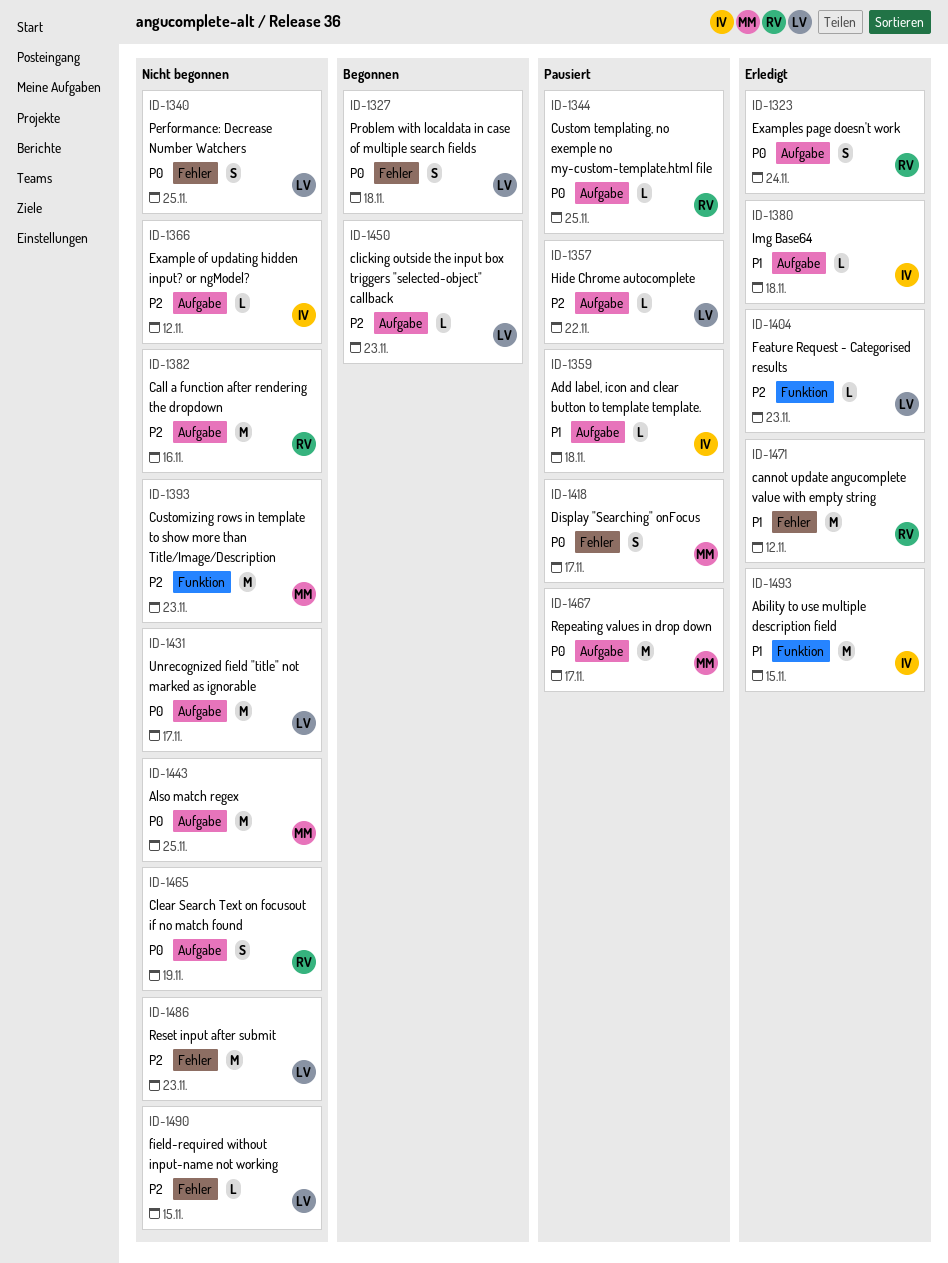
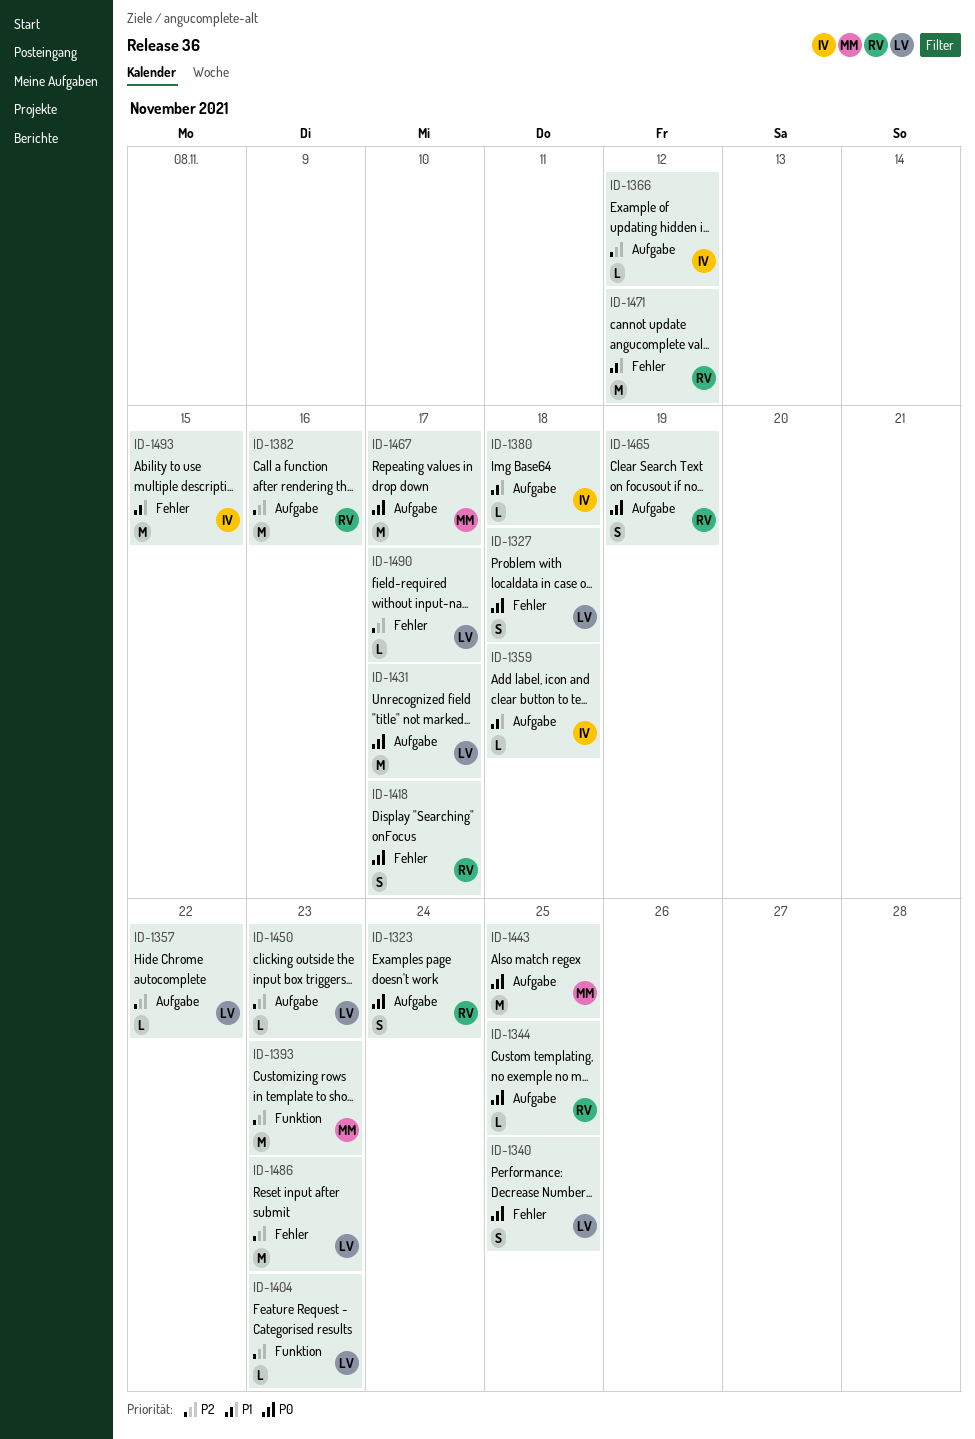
ID-1418, owner: MM -> RV
ID-1490, due: Nov 15 -> Nov 17
ID-1493, label: Funktion -> Fehler

